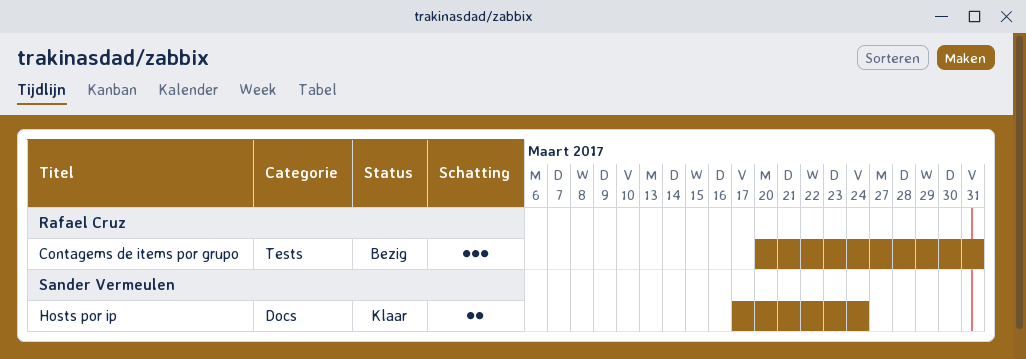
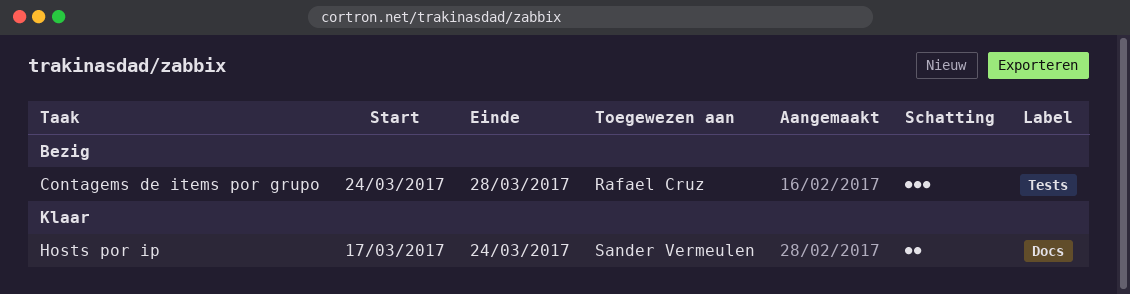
Contagems de items por grupo, start: Mar 20 -> Mar 24
Contagems de items por grupo, due: Mar 31 -> Mar 28

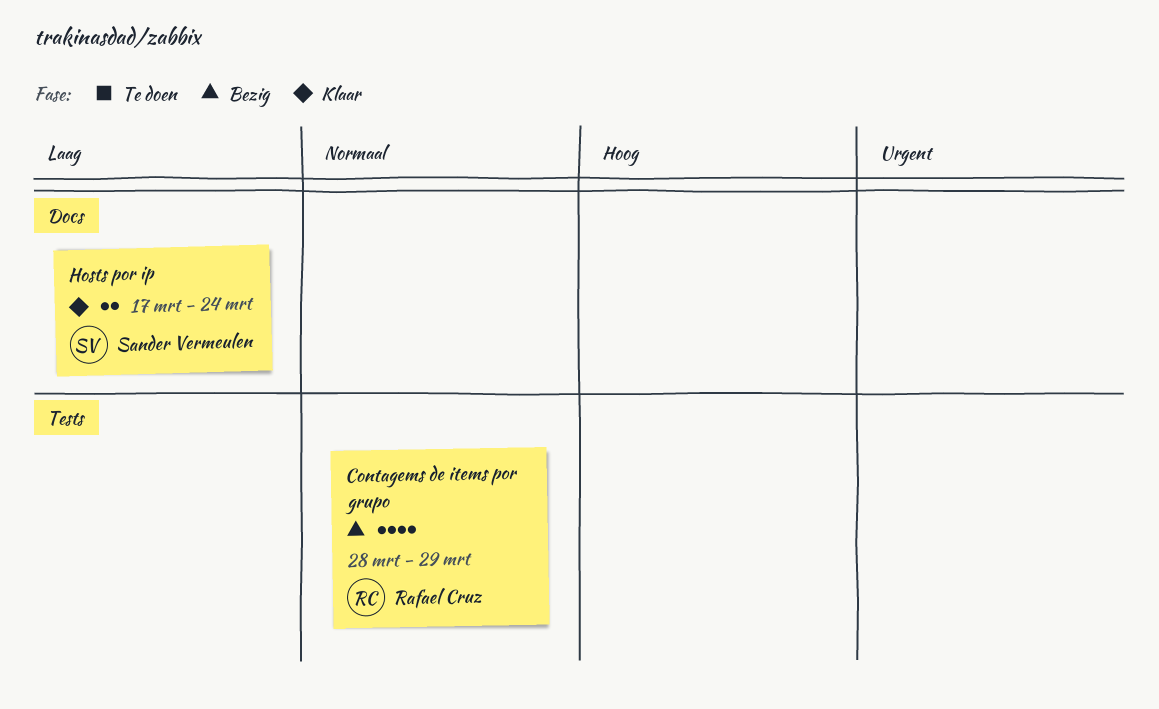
Contagems de items por grupo, estimate: 3 -> 4
Contagems de items por grupo, start: Mar 24 -> Mar 28
Contagems de items por grupo, due: Mar 28 -> Mar 29

